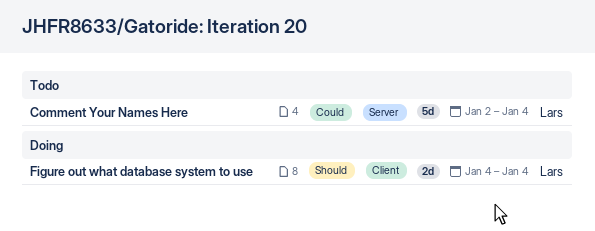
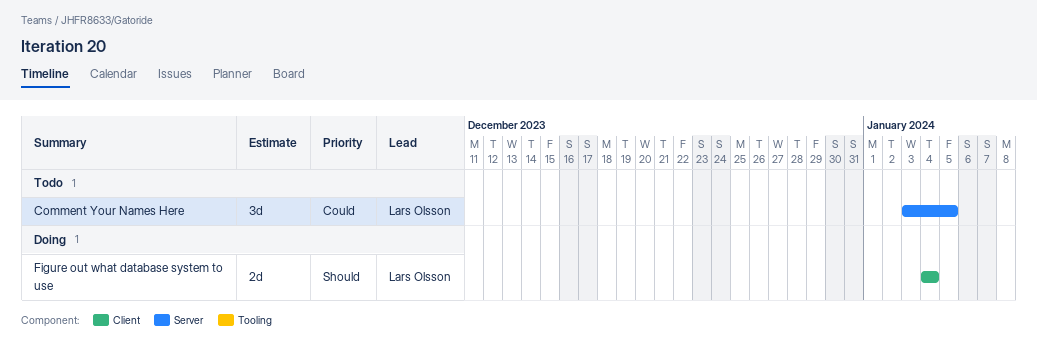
Comment Your Names Here, estimate: 5d -> 3d
Comment Your Names Here, start: Jan 2 -> Jan 3
Comment Your Names Here, due: Jan 4 -> Jan 5

